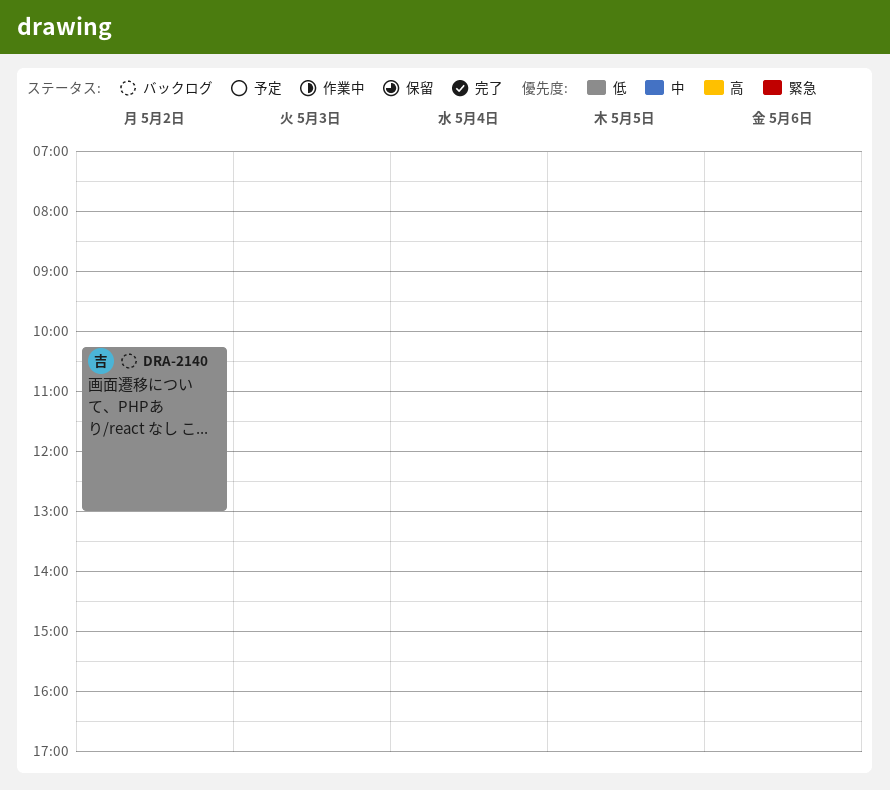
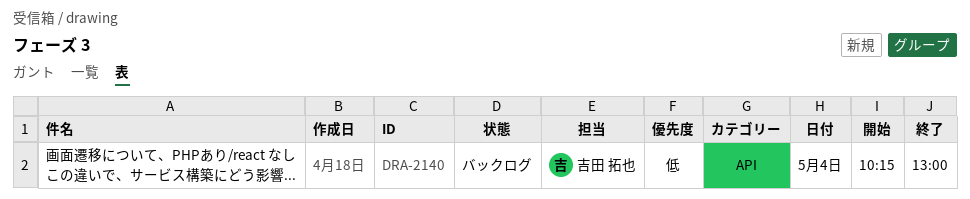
DRA-2140, day: May 2 -> May 4

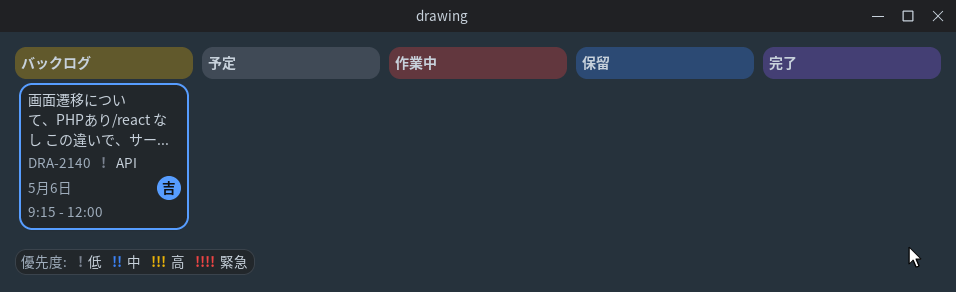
DRA-2140, day: May 4 -> May 6
DRA-2140, begins: 10:15 -> 09:15
DRA-2140, ends: 13:00 -> 12:00

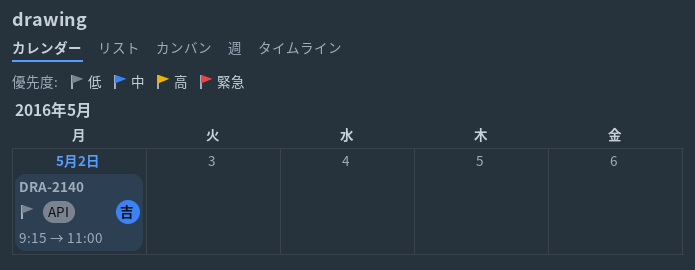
DRA-2140, day: May 6 -> May 2
DRA-2140, ends: 12:00 -> 11:00

